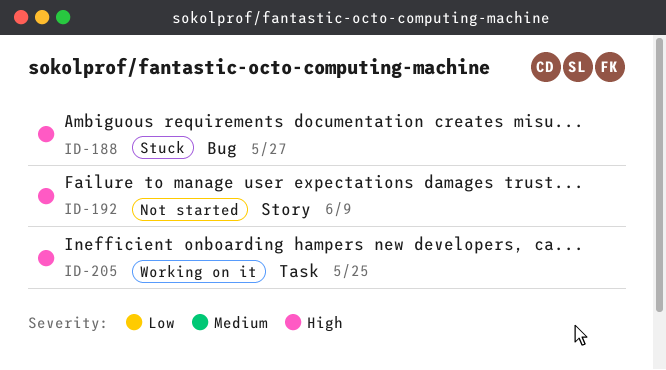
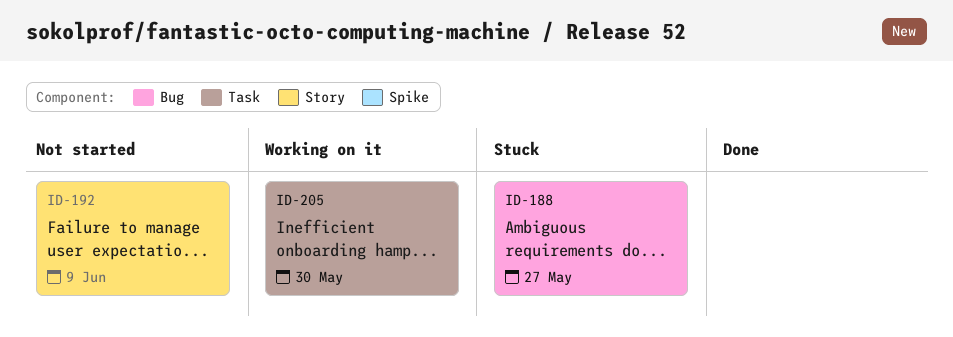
ID-205, due: May 25 -> May 30

